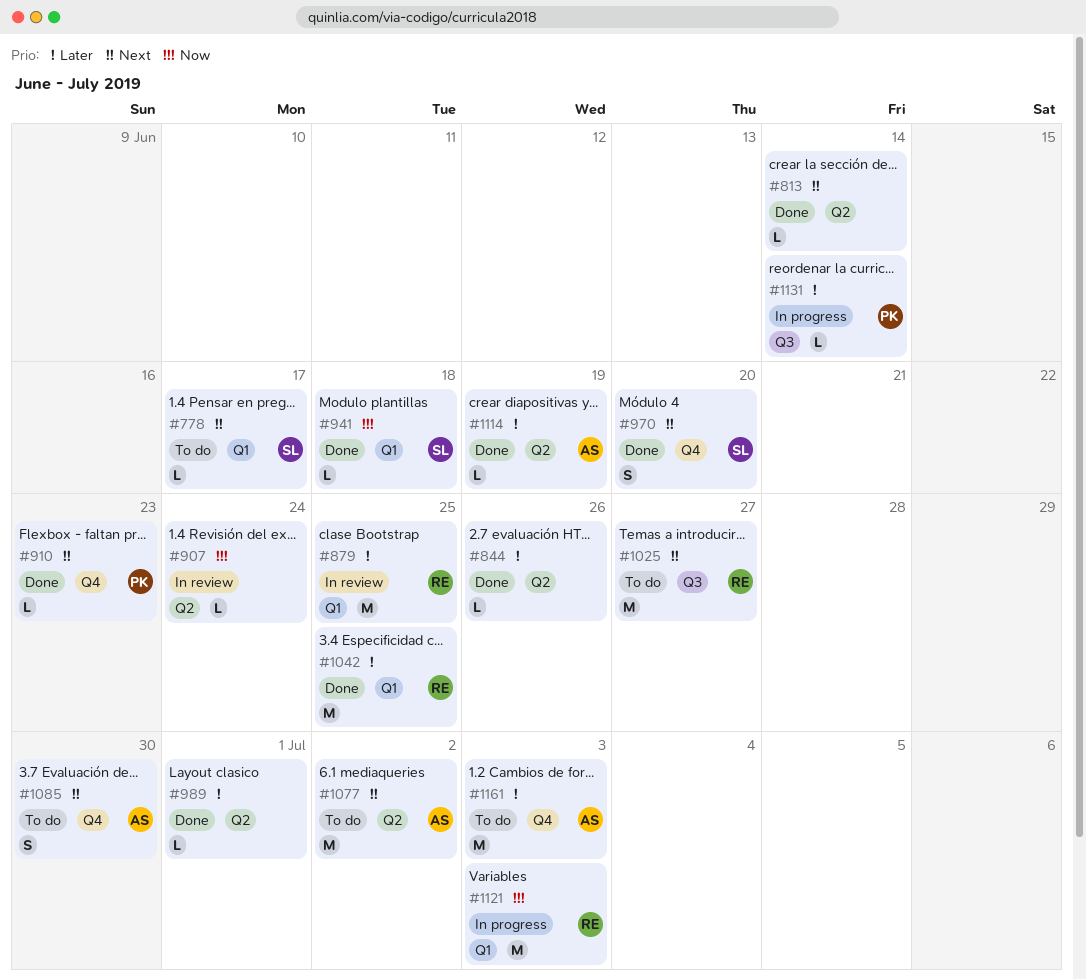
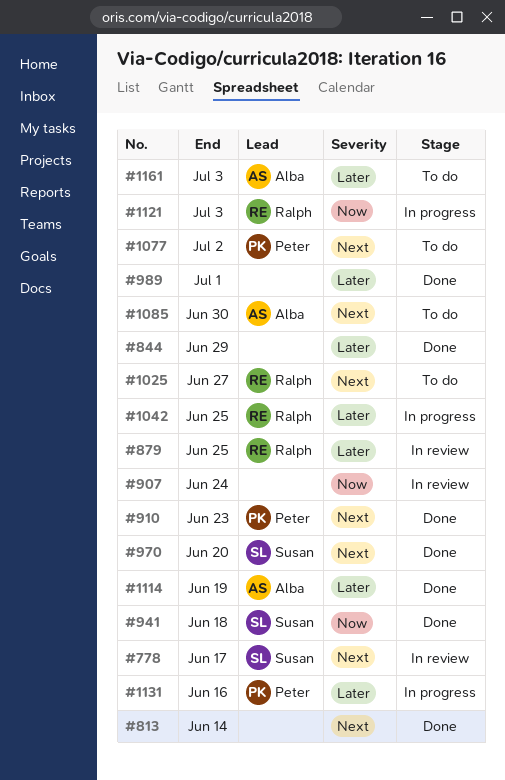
#778, status: To do -> In review
#844, due: Jun 26 -> Jun 29
#1042, status: Done -> In progress
#1077, owner: Alba -> Peter
#1131, due: Jun 14 -> Jun 16

